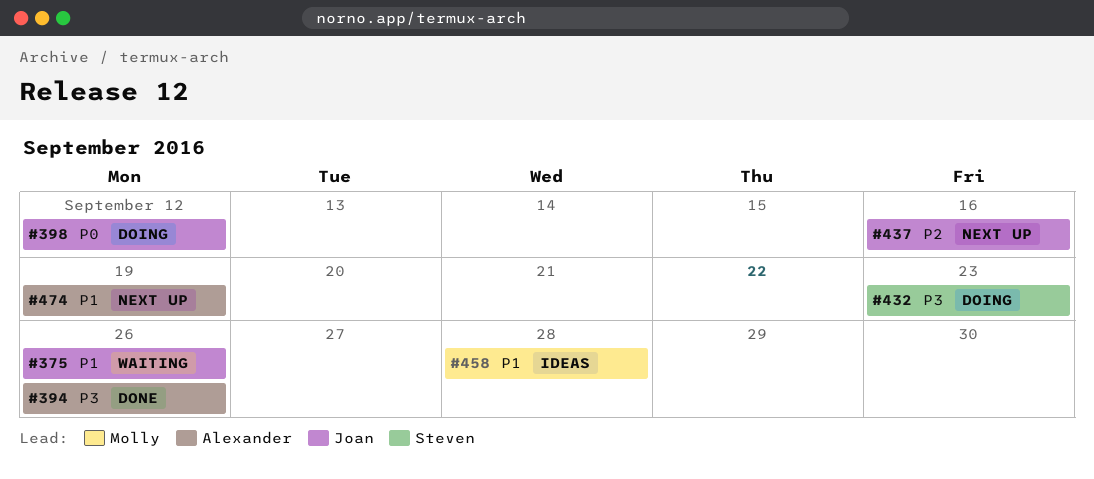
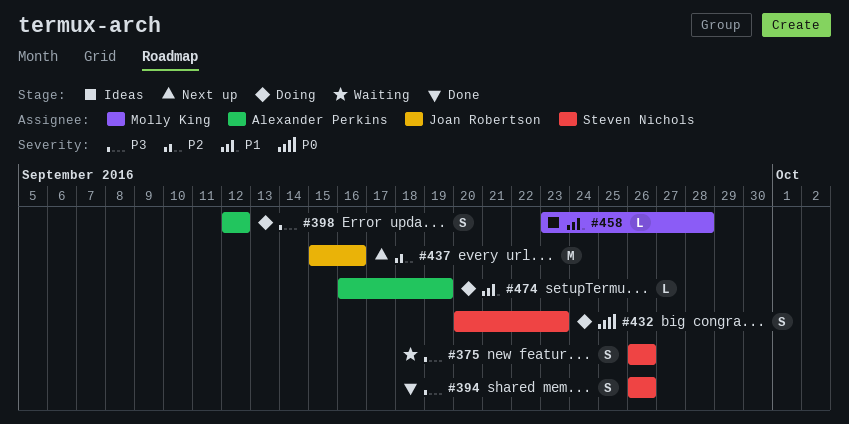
#375, owner: Joan Robertson -> Steven Nichols
#375, priority: P1 -> P3
#394, owner: Alexander Perkins -> Steven Nichols
#398, owner: Joan Robertson -> Alexander Perkins
#398, priority: P0 -> P3
#432, priority: P3 -> P0
#474, status: Next up -> Doing

